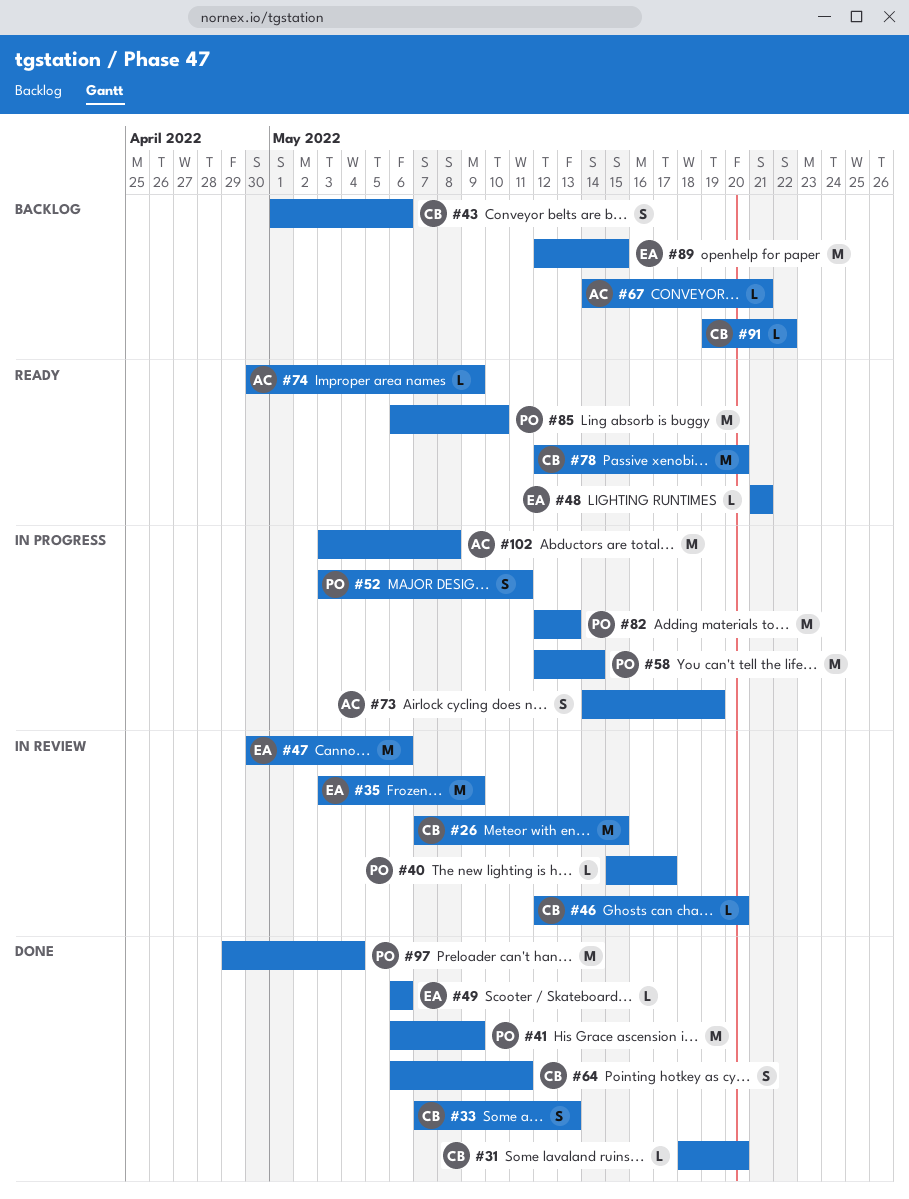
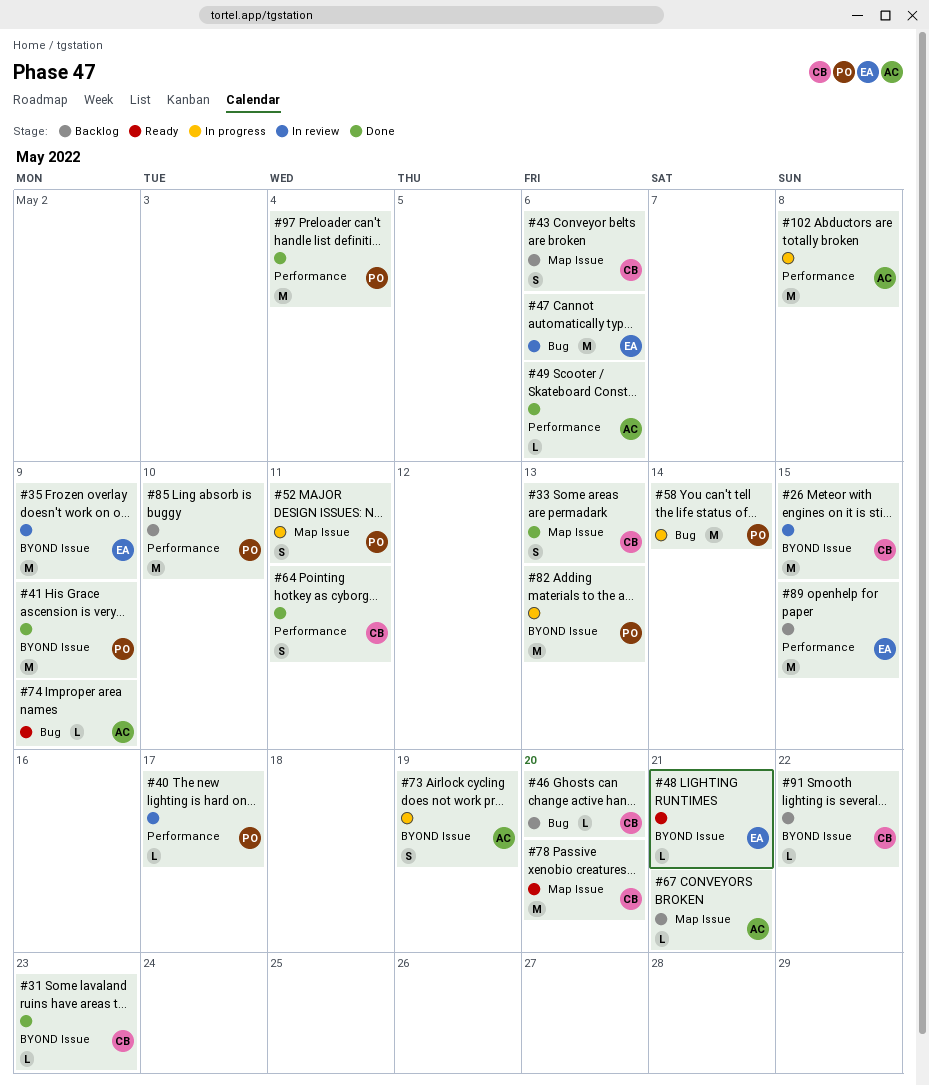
#31, due: May 20 -> May 23
#46, status: In review -> Backlog
#49, owner: EA -> AC
#85, status: Ready -> Backlog

